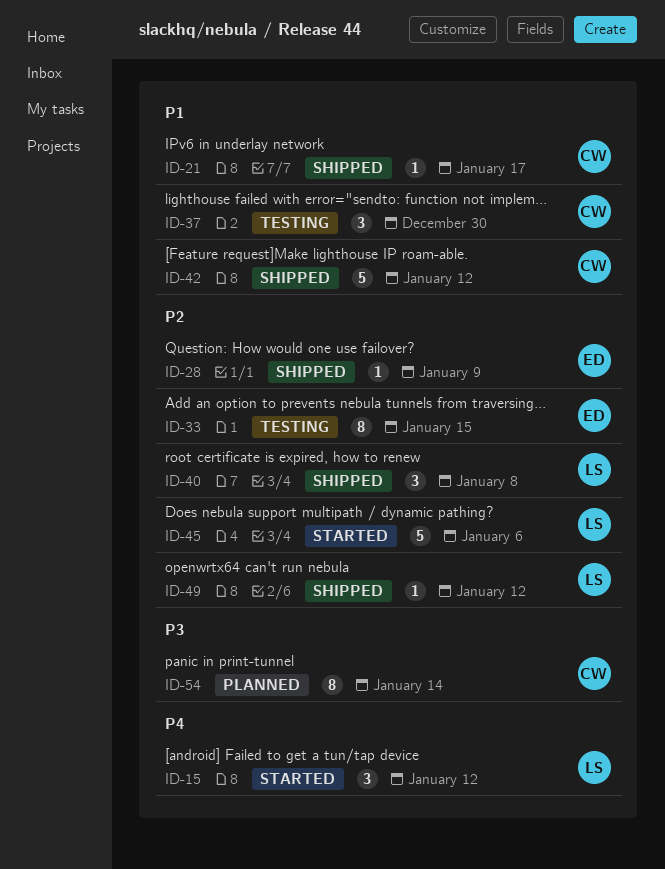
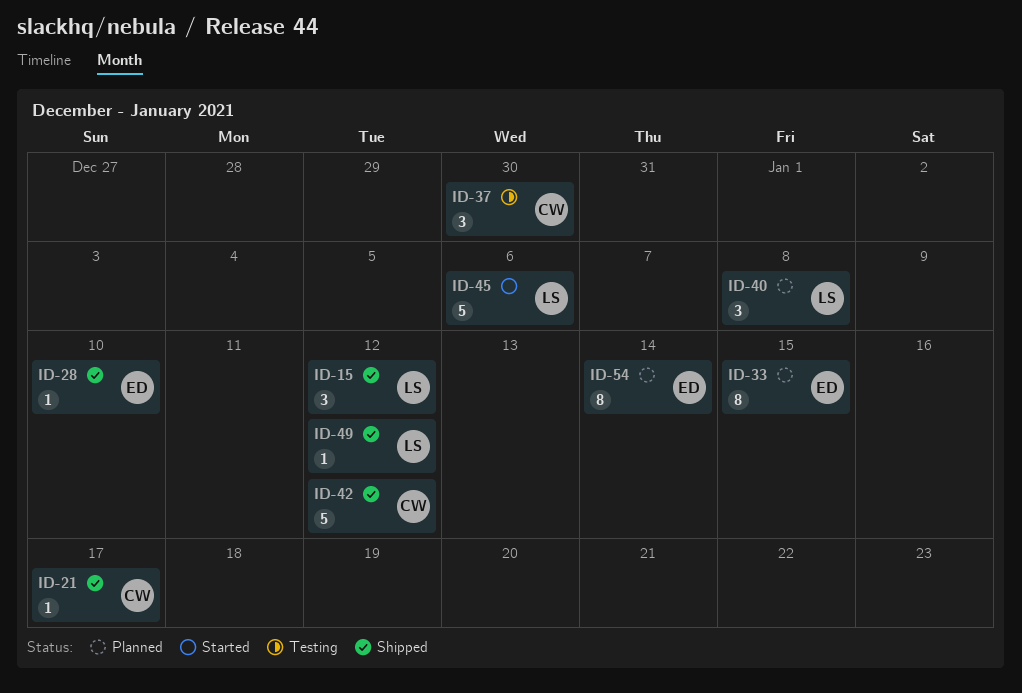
ID-15, status: Started -> Shipped
ID-28, due: Jan 9 -> Jan 10
ID-33, status: Testing -> Planned
ID-40, status: Shipped -> Planned
ID-54, owner: CW -> ED

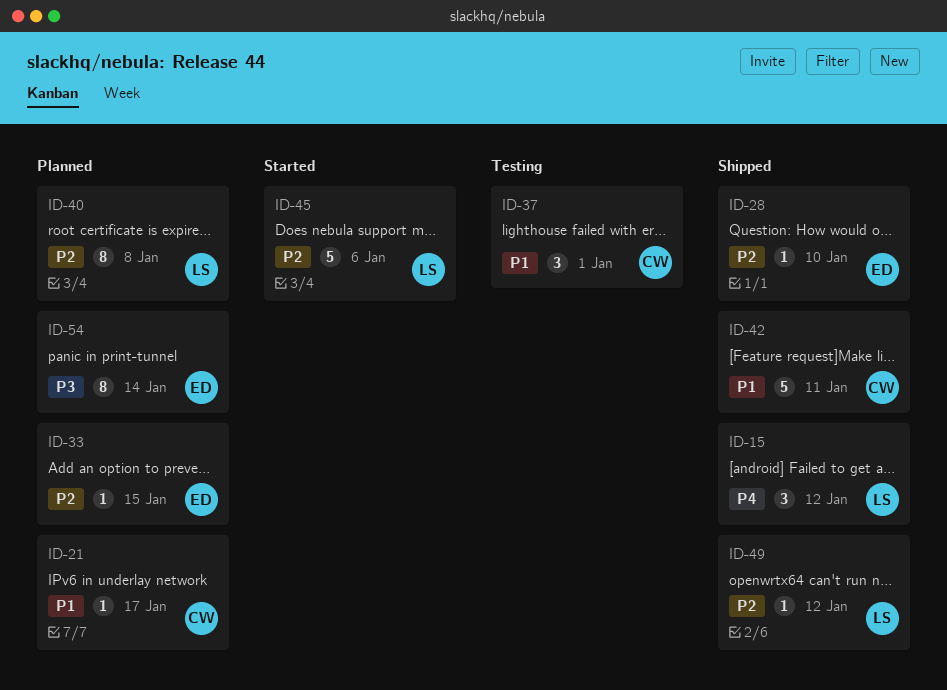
ID-21, status: Shipped -> Planned
ID-33, estimate: 8 -> 1
ID-37, due: Dec 30 -> Jan 1
ID-40, estimate: 3 -> 8
ID-42, due: Jan 12 -> Jan 11

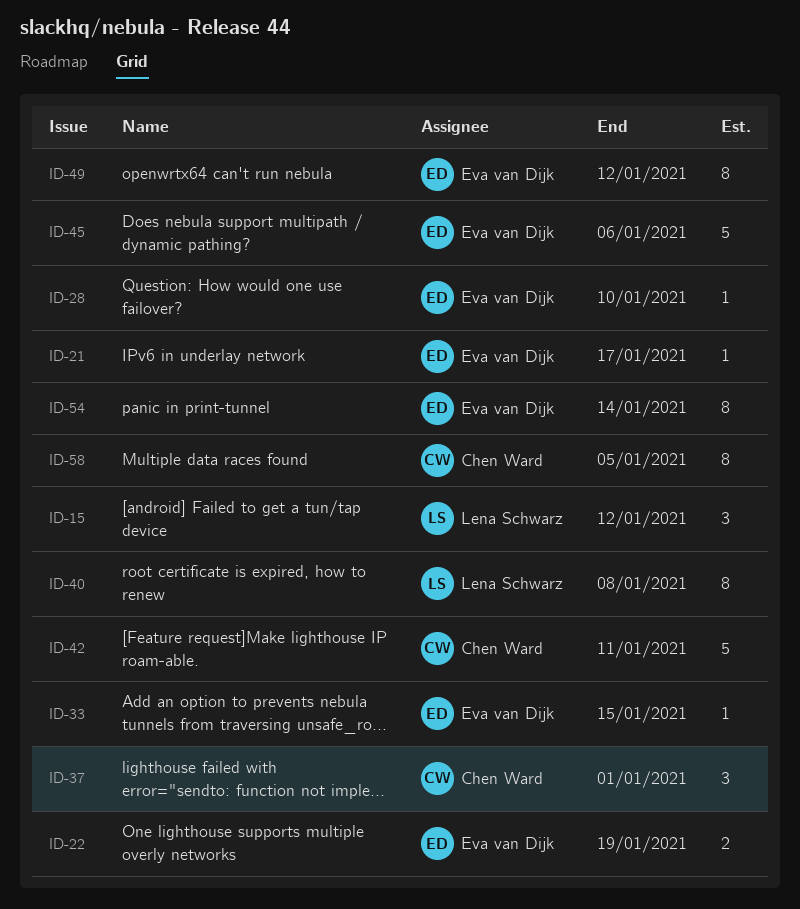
ID-21, owner: Chen Ward -> Eva van Dijk
ID-22: none -> present
ID-45, owner: Lena Schwarz -> Eva van Dijk
ID-49, owner: Lena Schwarz -> Eva van Dijk
ID-49, estimate: 1 -> 8
ID-58: none -> present

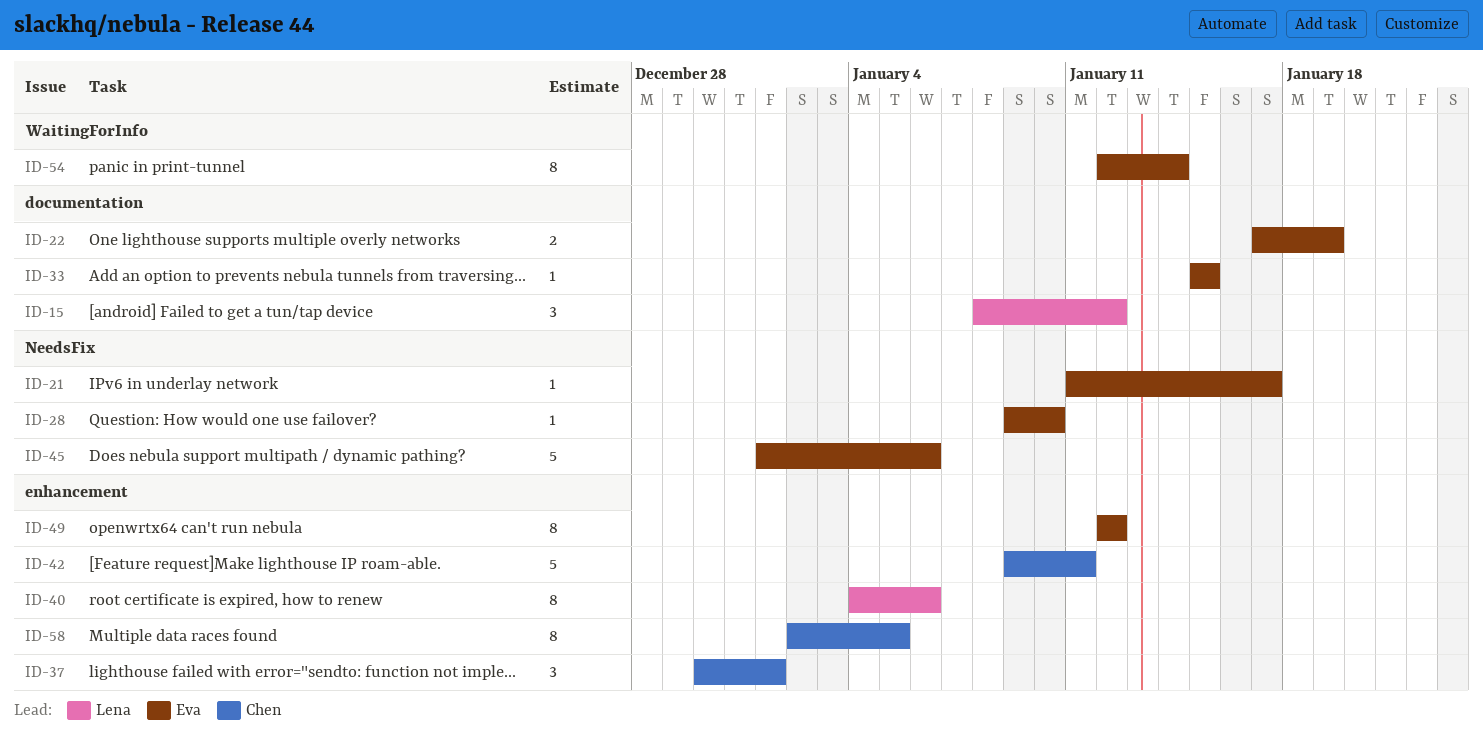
ID-40, due: Jan 8 -> Jan 6

